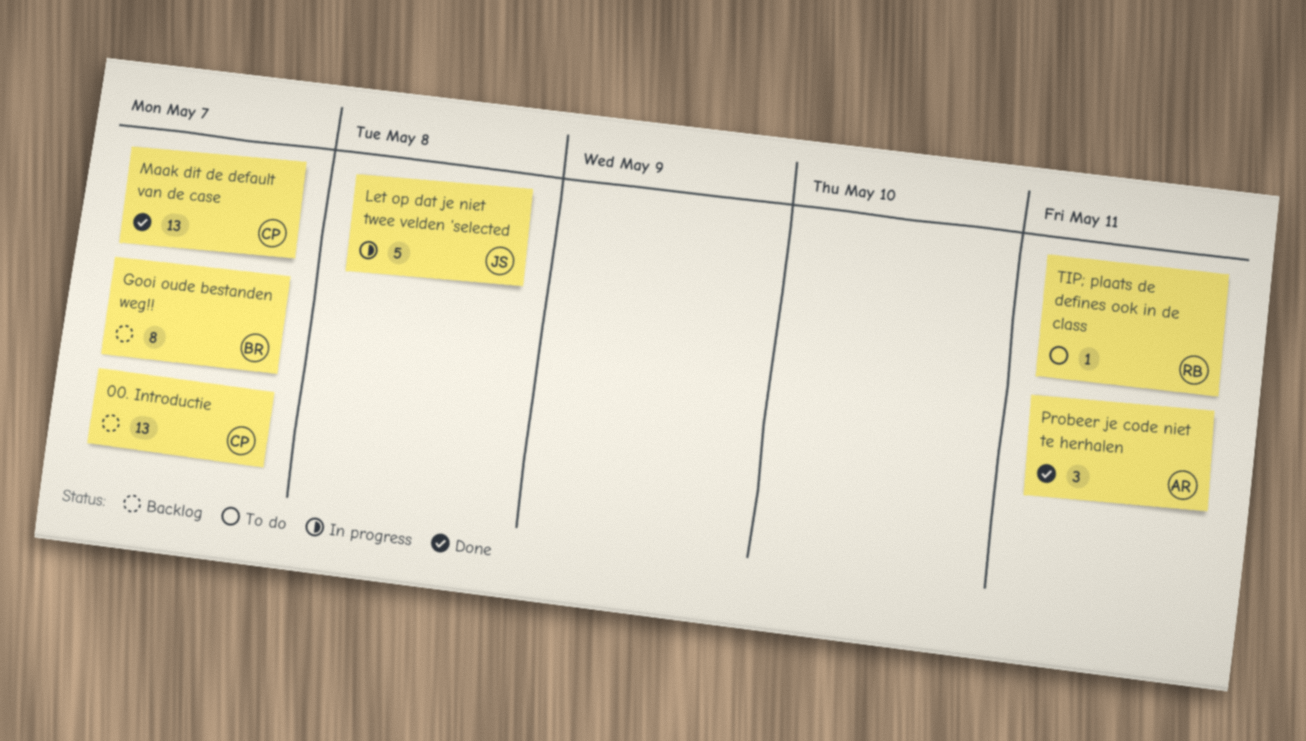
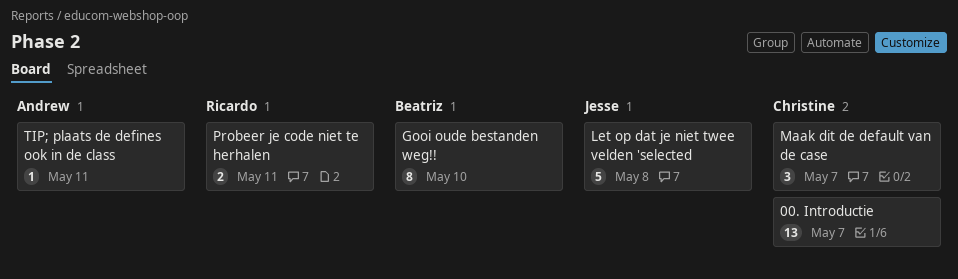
Gooi oude bestanden weg!!, due: May 7 -> May 10
Maak dit de default van de case, estimate: 13 -> 3
Probeer je code niet te herhalen, owner: Andrew -> Ricardo
Probeer je code niet te herhalen, estimate: 3 -> 2
TIP; plaats de defines ook in de class, owner: Ricardo -> Andrew

